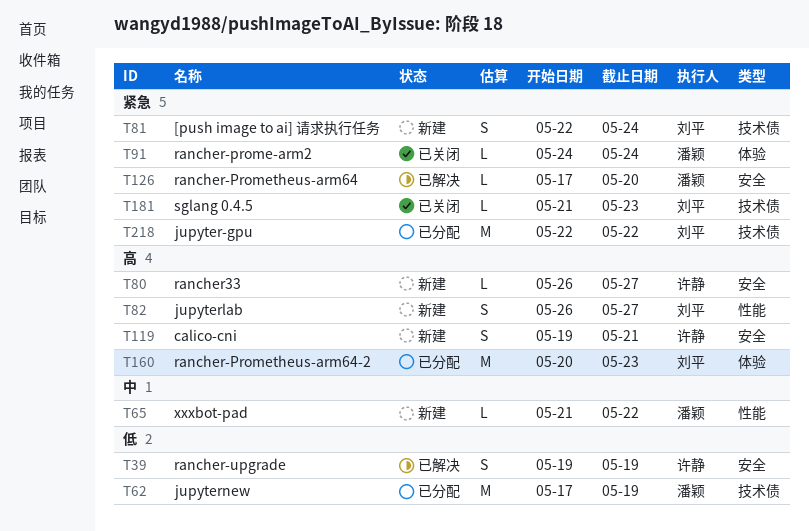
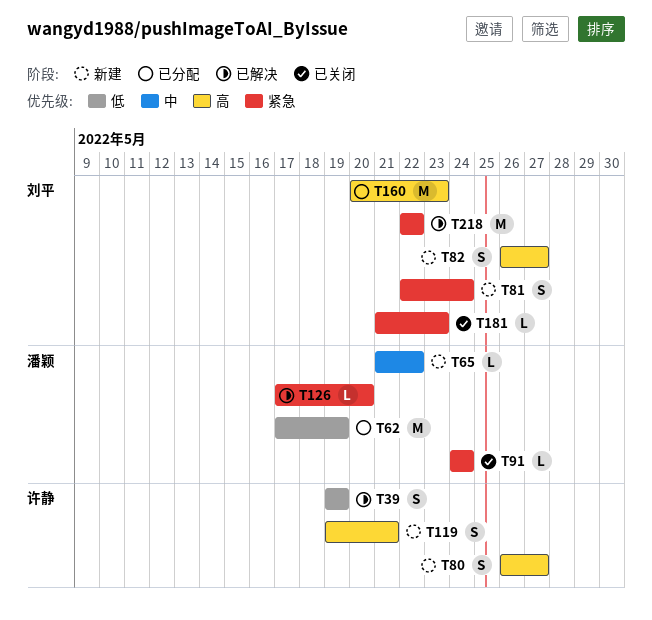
T80, estimate: L -> S
T218, status: 已分配 -> 已解决

